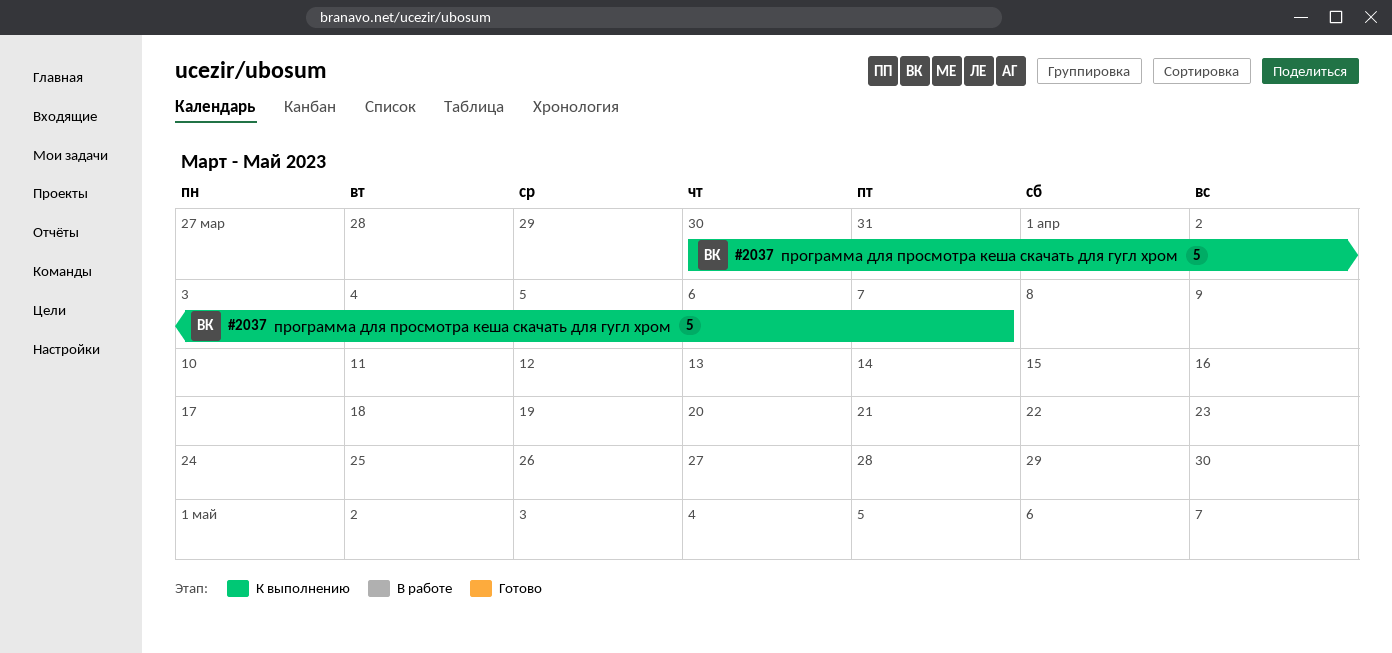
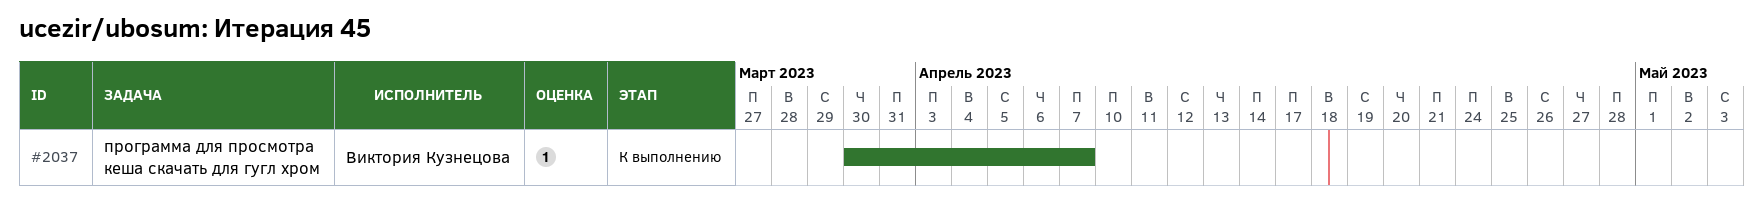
#2037, estimate: 5 -> 1

